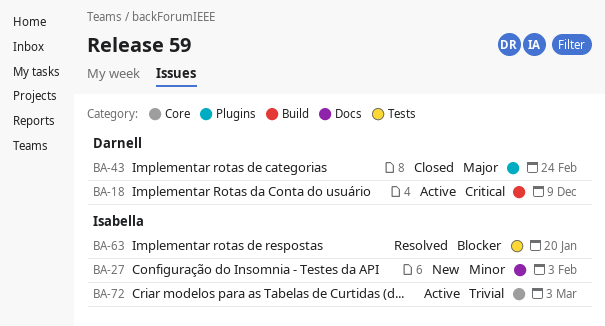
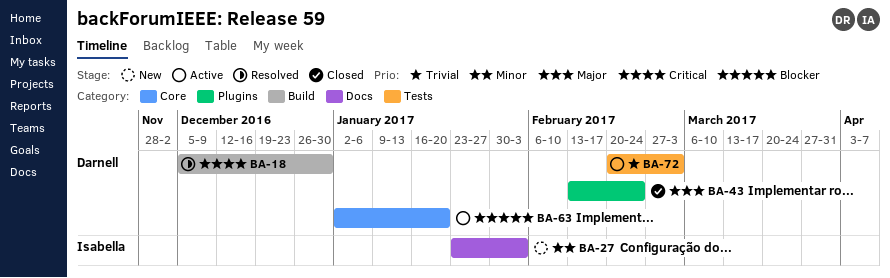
BA-18, status: Active -> Resolved
BA-18, due: Dec 9 -> Dec 30
BA-63, status: Resolved -> Active
BA-63, owner: Isabella -> Darnell
BA-63, label: Tests -> Core
BA-72, owner: Isabella -> Darnell
BA-72, label: Core -> Tests

